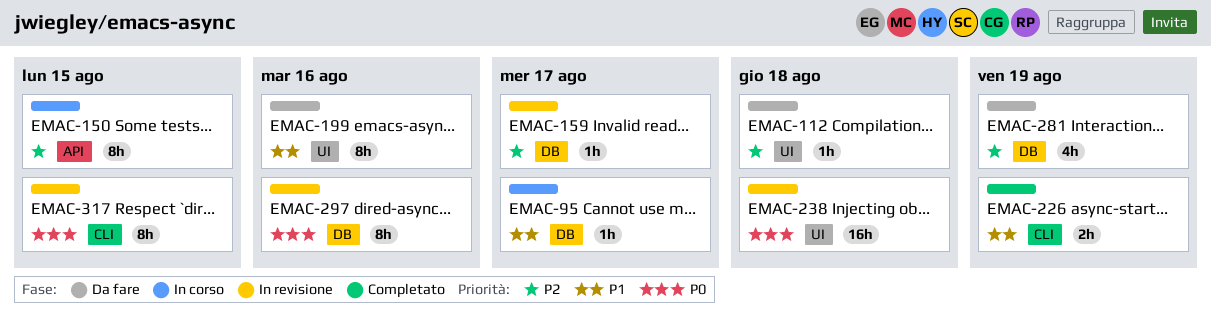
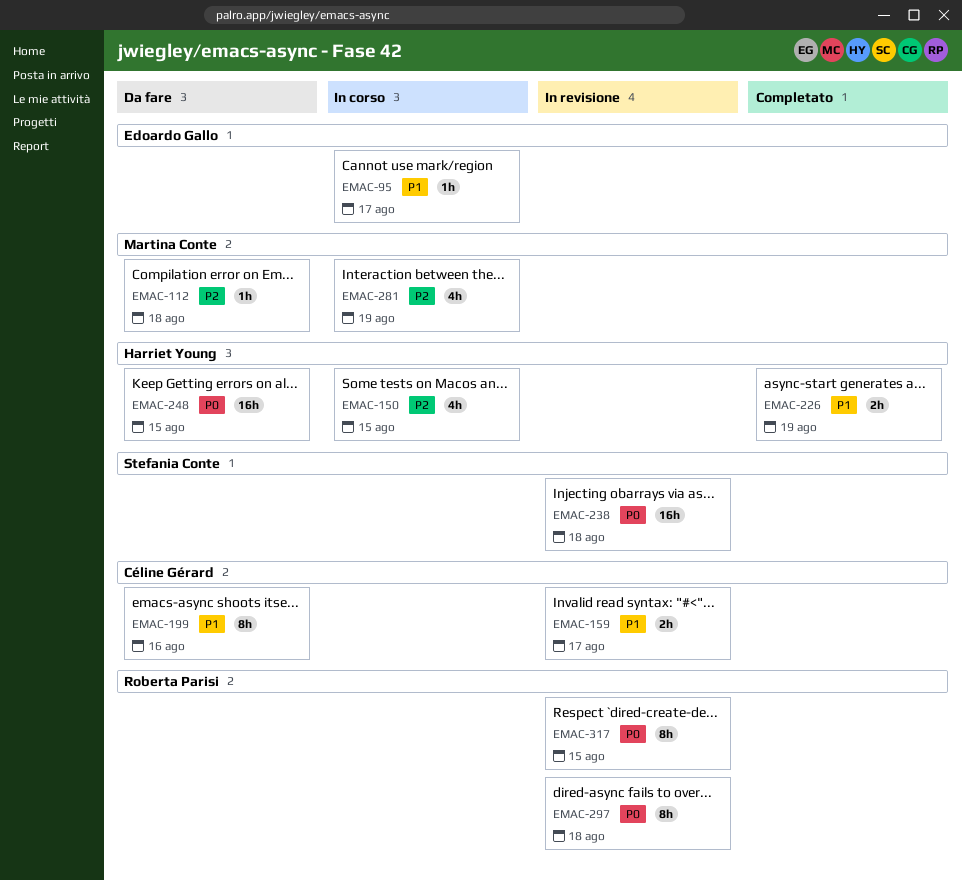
EMAC-150, estimate: 8h -> 4h
EMAC-159, priority: P2 -> P1
EMAC-159, estimate: 1h -> 2h
EMAC-248: none -> present
EMAC-281, status: Da fare -> In corso
EMAC-297, due: Aug 16 -> Aug 18

